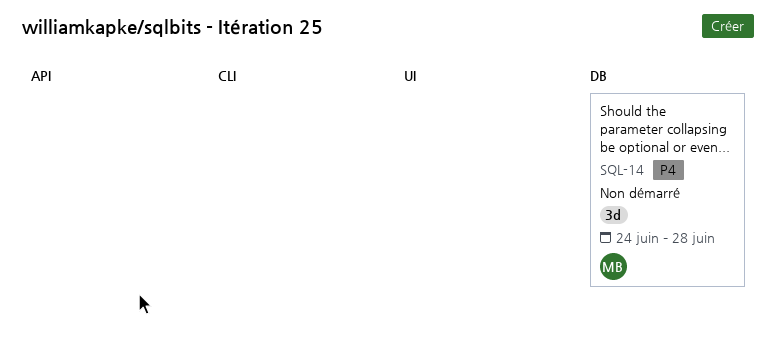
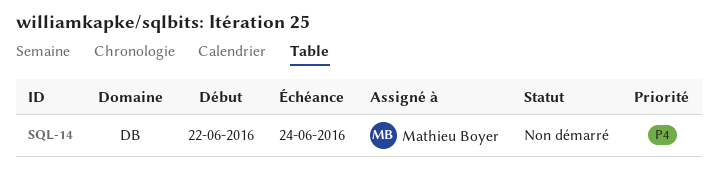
SQL-14, start: Jun 24 -> Jun 22
SQL-14, due: Jun 28 -> Jun 24

